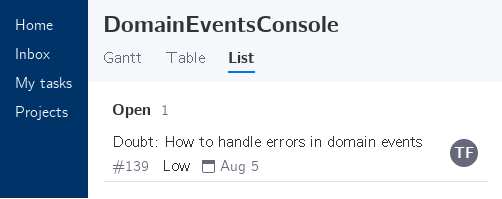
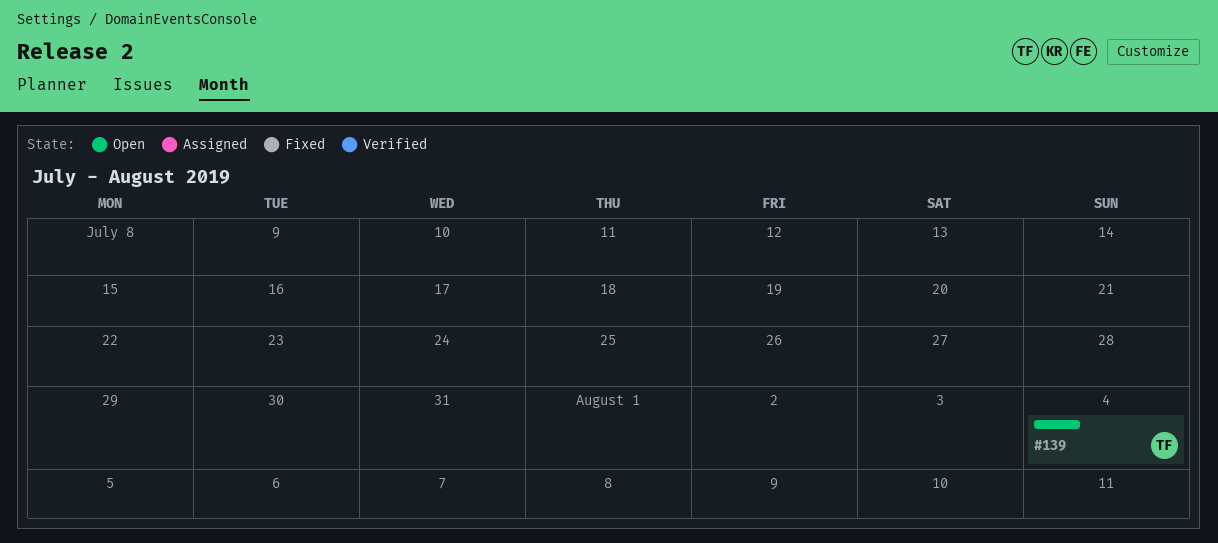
#139, due: Aug 5 -> Aug 4

